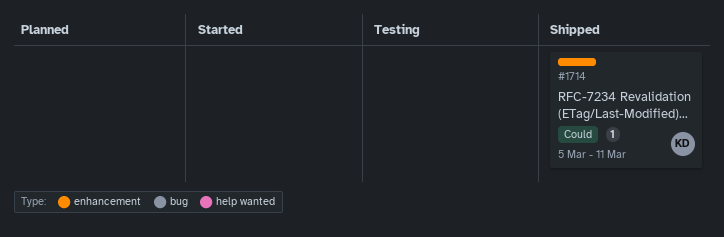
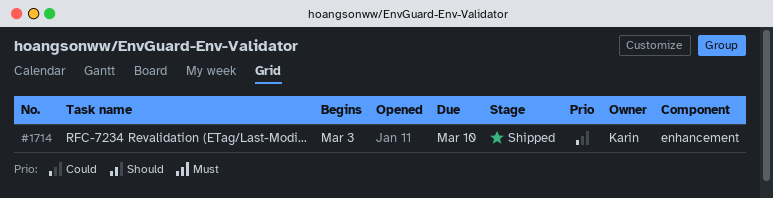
#1714, start: Mar 5 -> Mar 3
#1714, due: Mar 11 -> Mar 10

